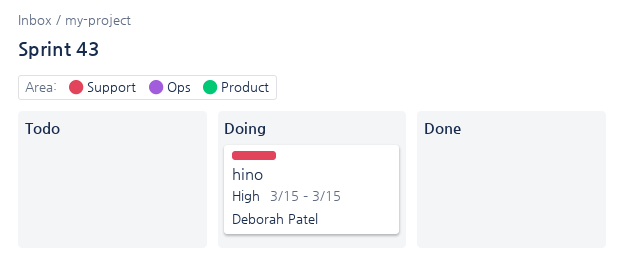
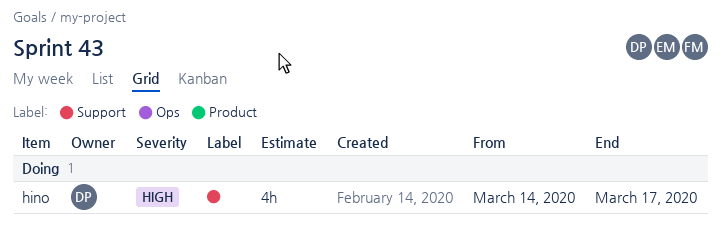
hino, start: Mar 15 -> Mar 14
hino, due: Mar 15 -> Mar 17

